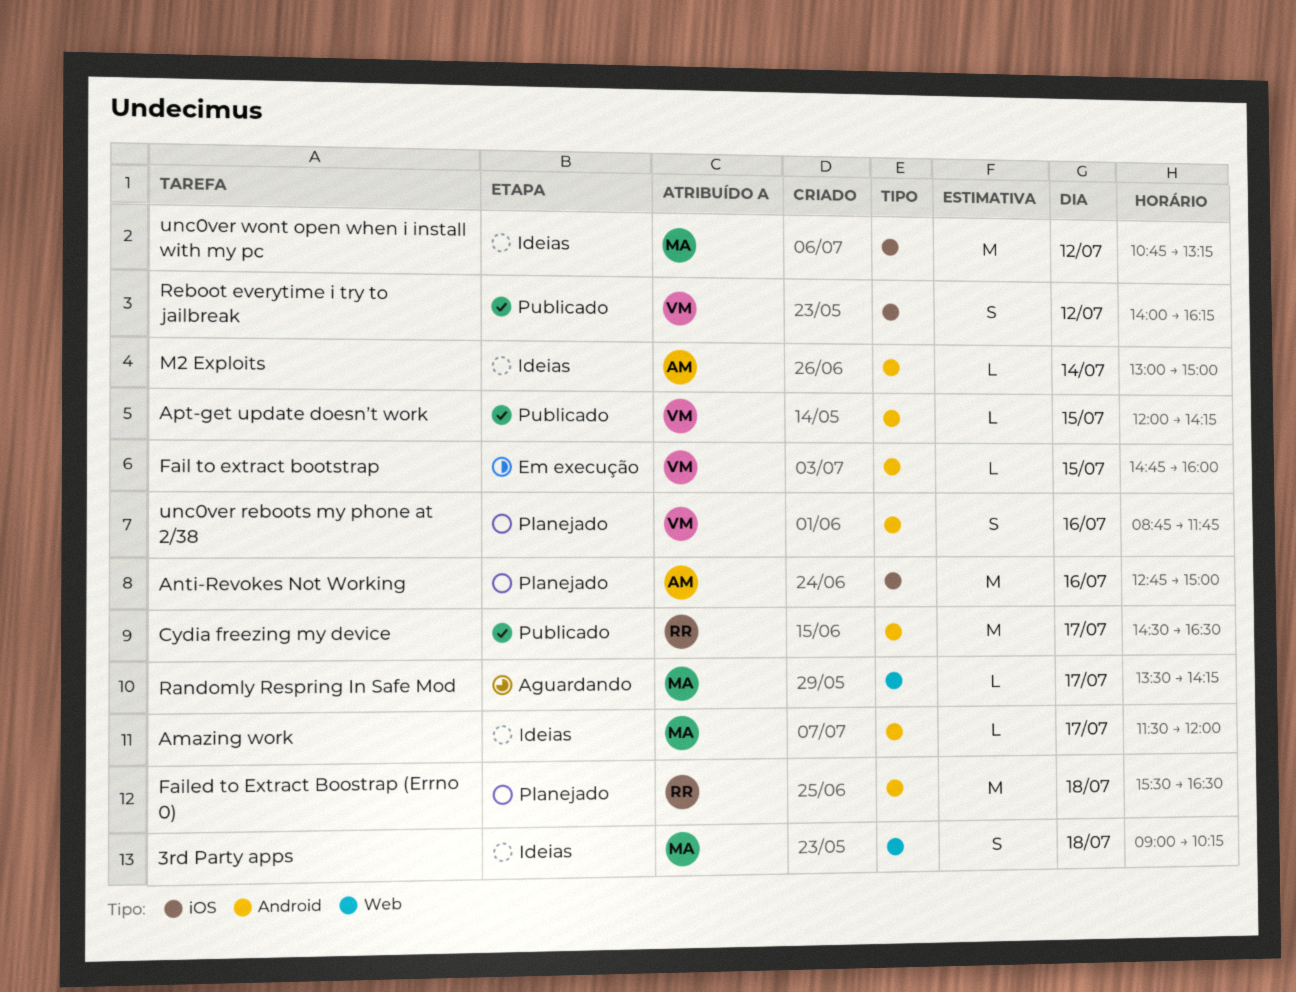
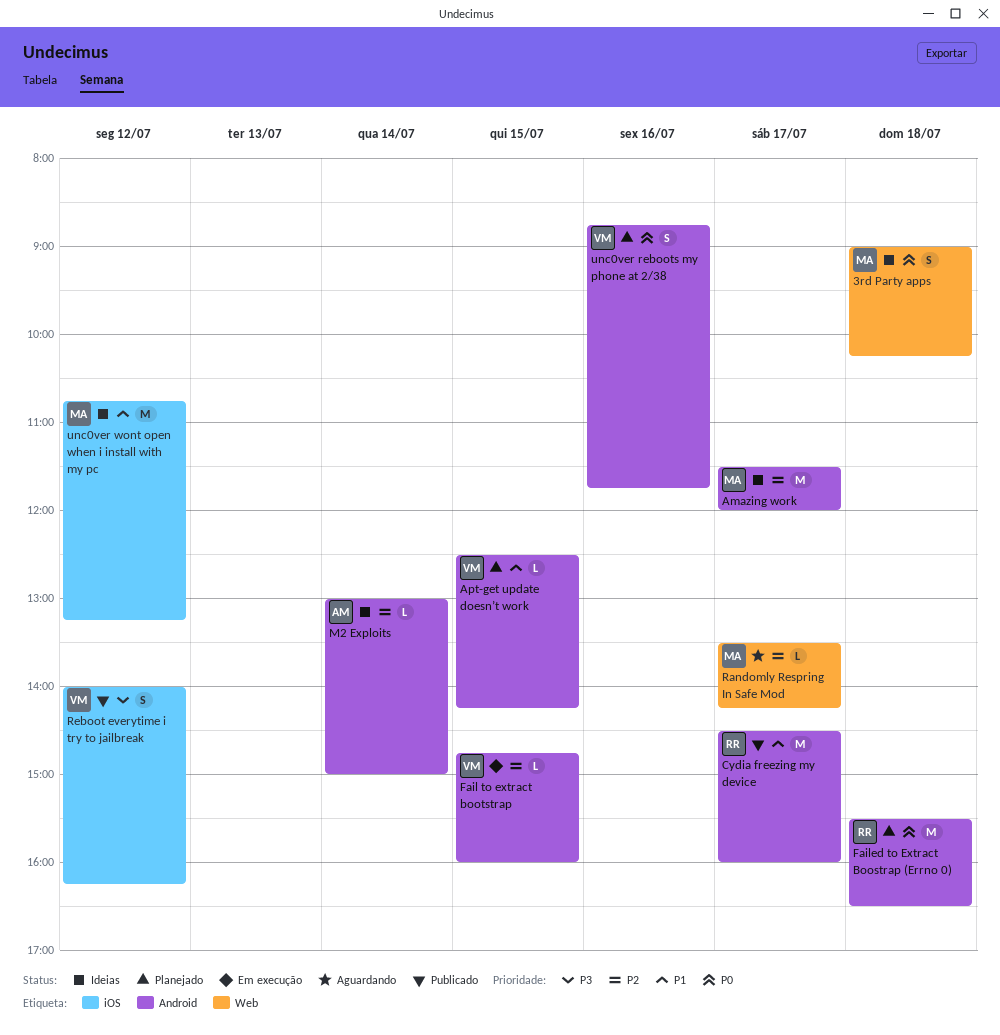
Amazing work, estimate: L -> M
Anti-Revokes Not Working: present -> none
Apt-get update doesn’t work, status: Publicado -> Planejado
Apt-get update doesn’t work, begins: 12:00 -> 12:30
Cydia freezing my device, ends: 16:30 -> 16:00

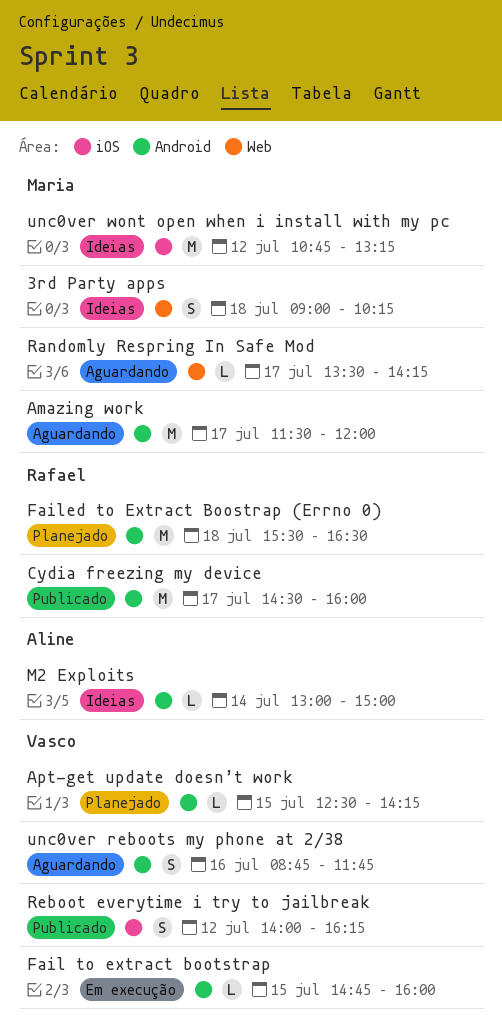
Amazing work, status: Ideias -> Aguardando
unc0ver reboots my phone at 2/38, status: Planejado -> Aguardando

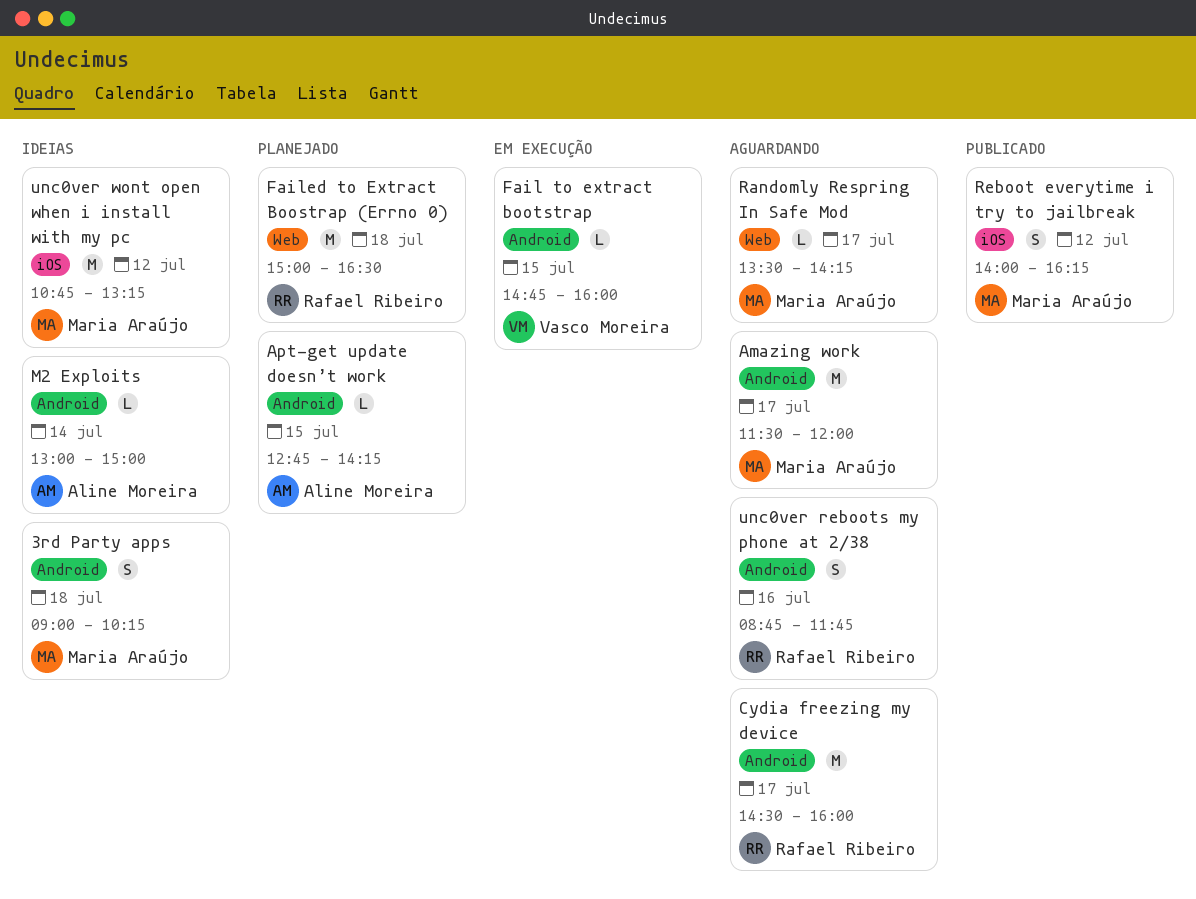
3rd Party apps, label: Web -> Android
Apt-get update doesn’t work, owner: Vasco Moreira -> Aline Moreira
Apt-get update doesn’t work, begins: 12:30 -> 12:45
Cydia freezing my device, status: Publicado -> Aguardando
Failed to Extract Boostrap (Errno 0), label: Android -> Web
Failed to Extract Boostrap (Errno 0), begins: 15:30 -> 15:00
Reboot everytime i try to jailbreak, owner: Vasco Moreira -> Maria Araújo
unc0ver reboots my phone at 2/38, owner: Vasco Moreira -> Rafael Ribeiro

